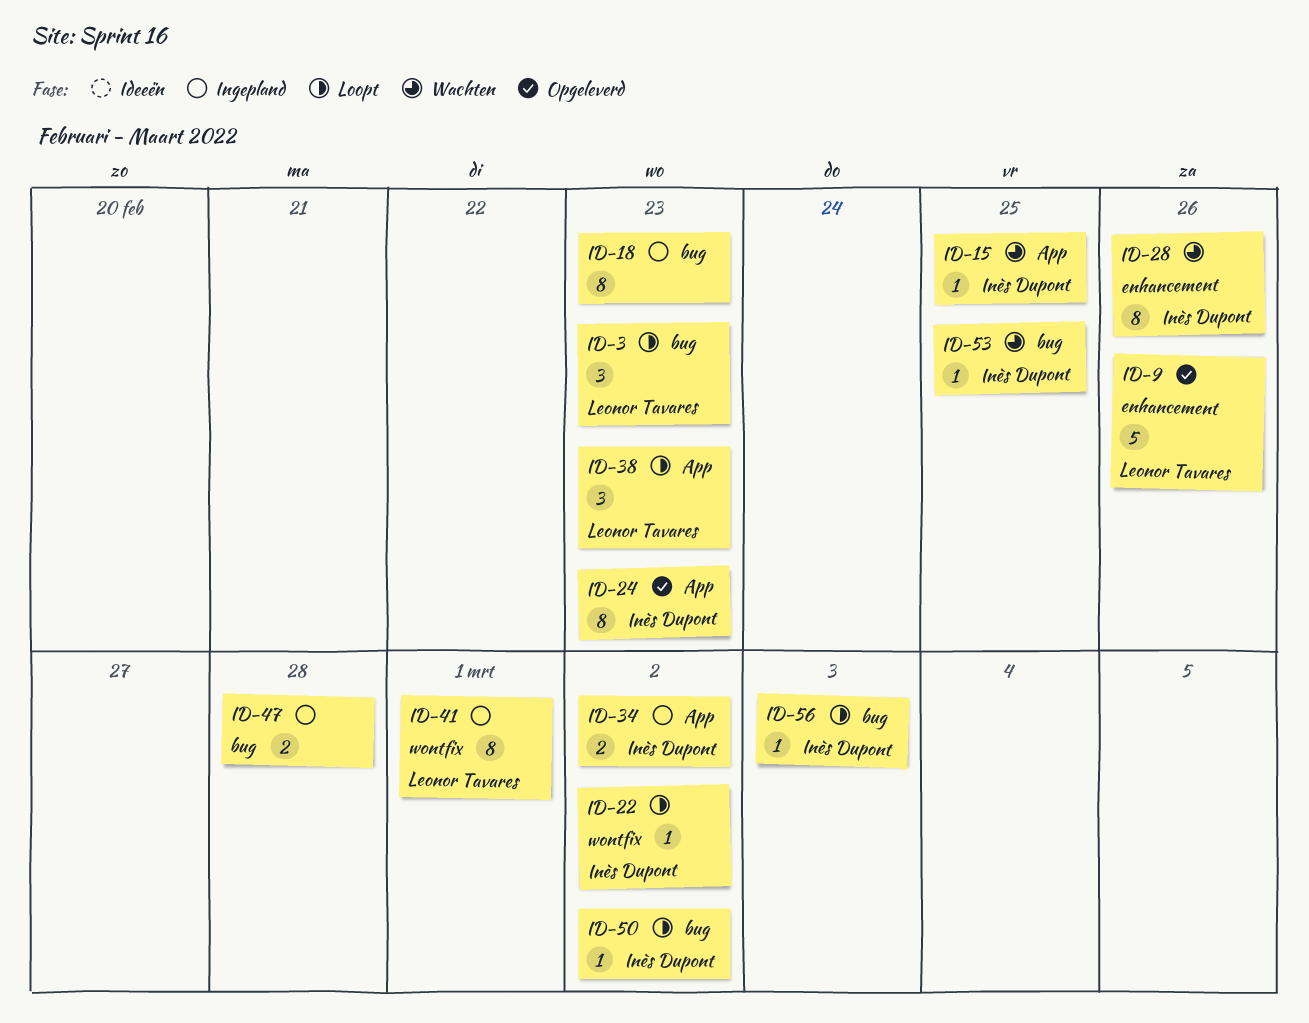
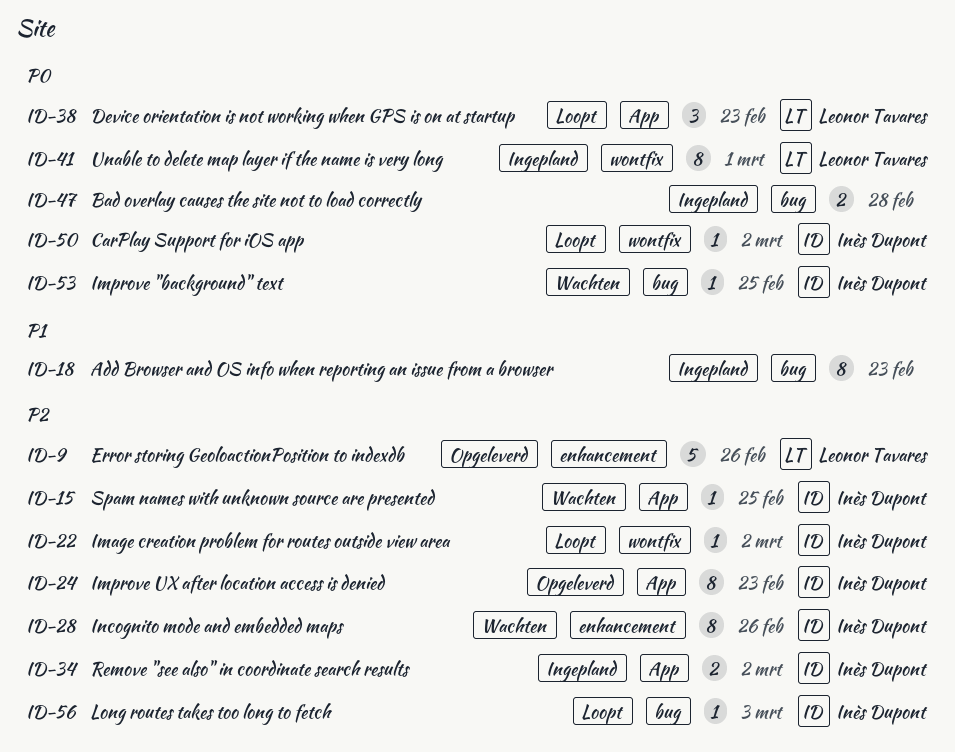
ID-3: present -> none
ID-50, label: bug -> wontfix

